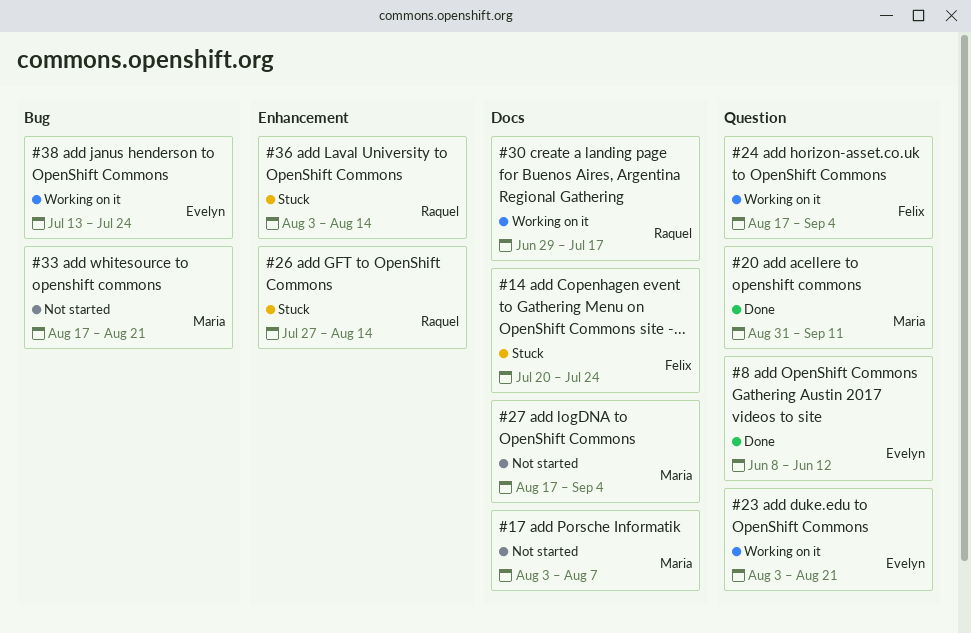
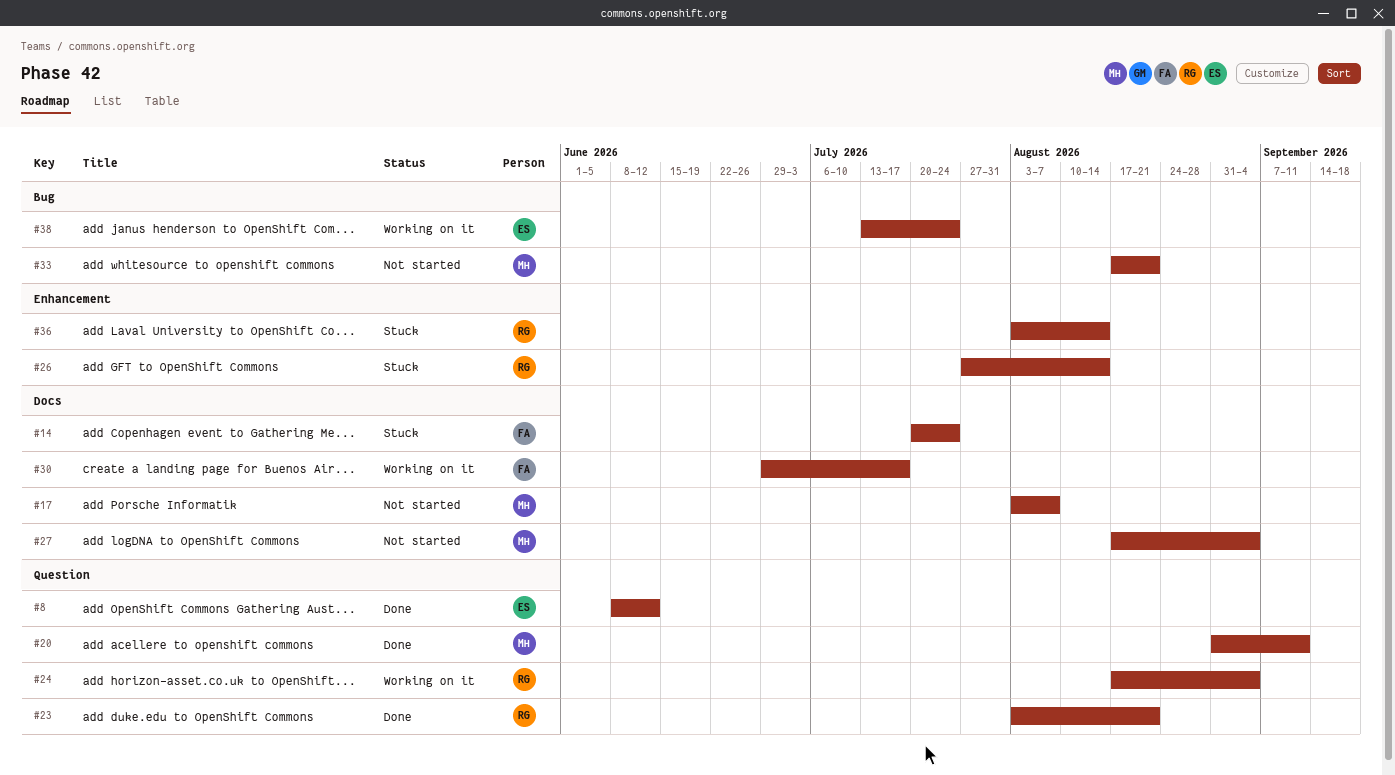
#23, status: Working on it -> Done
#23, owner: Evelyn -> Raquel
#24, owner: Felix -> Raquel
#30, owner: Raquel -> Felix

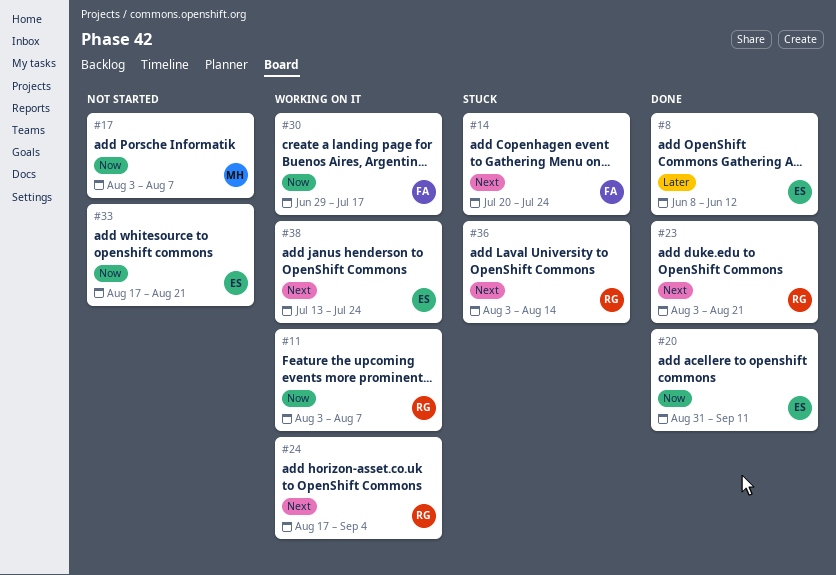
#11: none -> present
#20, owner: MH -> ES
#26: present -> none
#27: present -> none
#33, owner: MH -> ES

